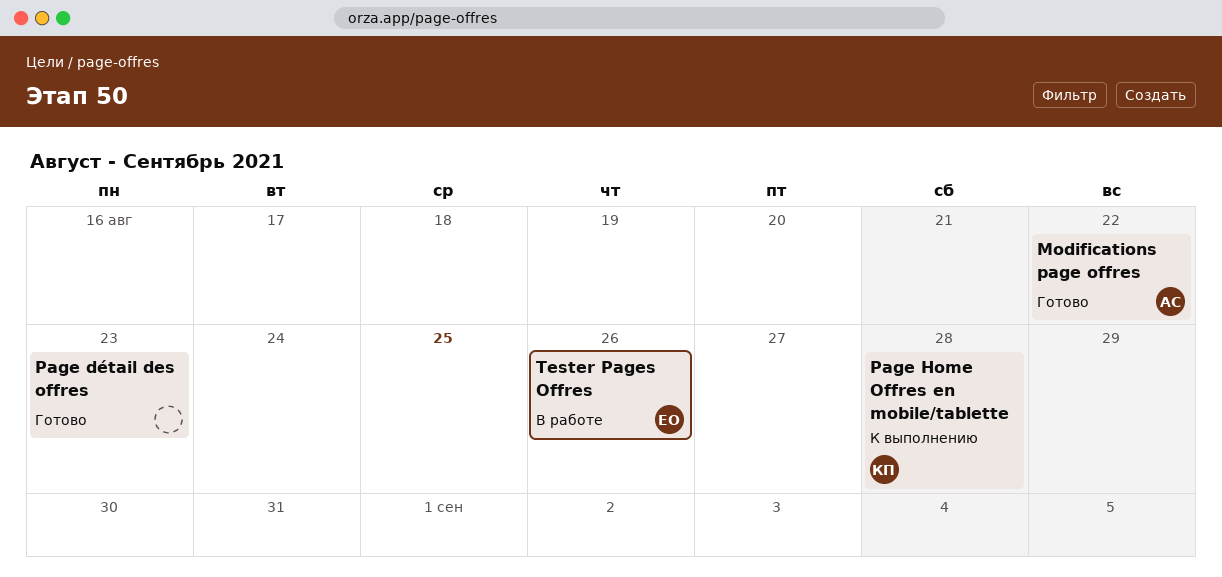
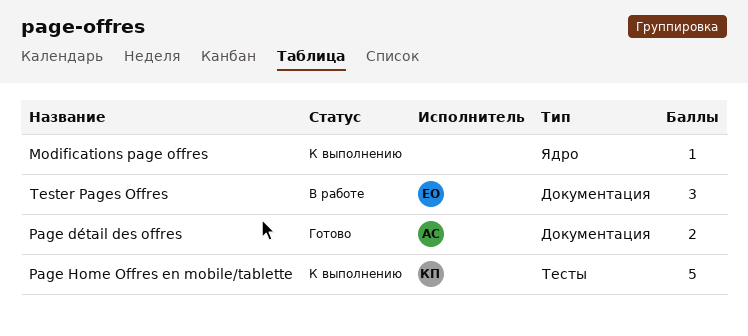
Modifications page offres, status: Готово -> К выполнению
Modifications page offres, owner: АС -> none
Page détail des offres, owner: none -> АС

